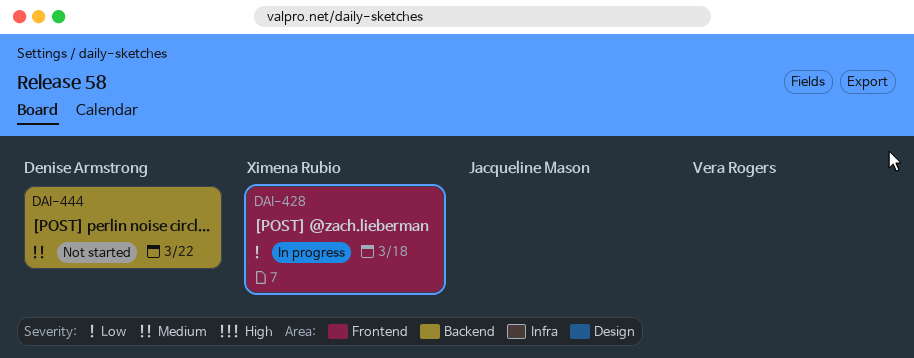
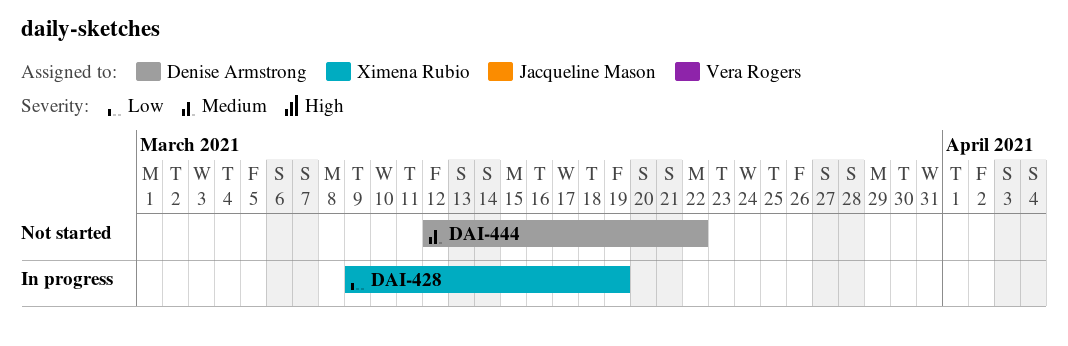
DAI-428, due: Mar 18 -> Mar 19

